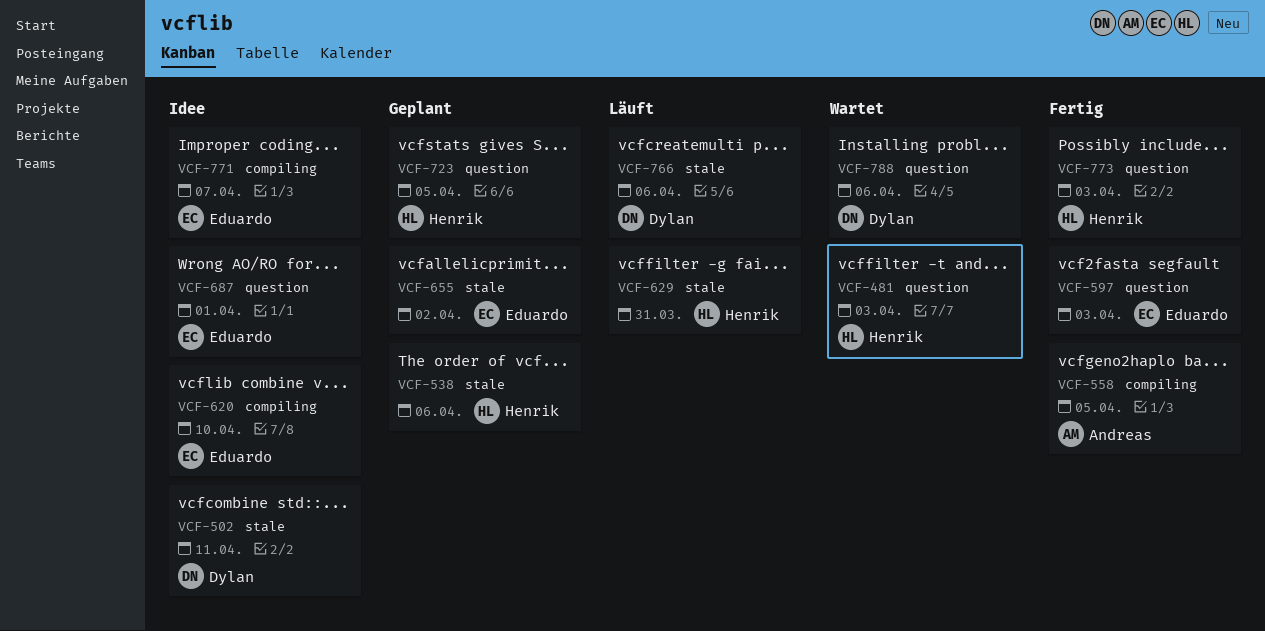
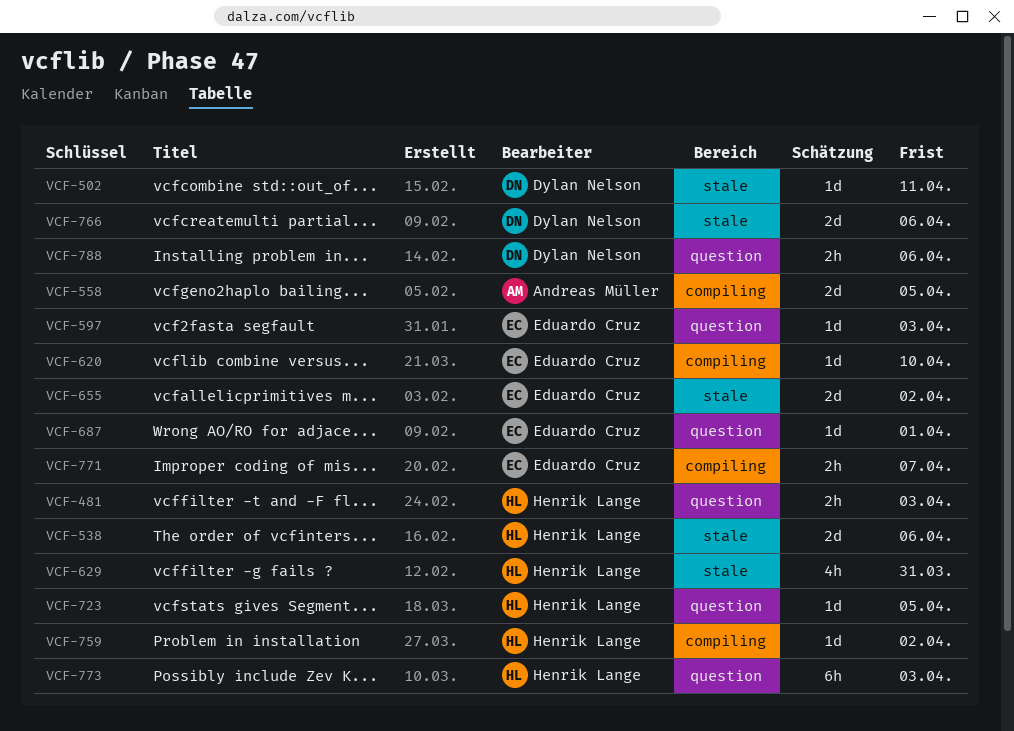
VCF-759: none -> present

